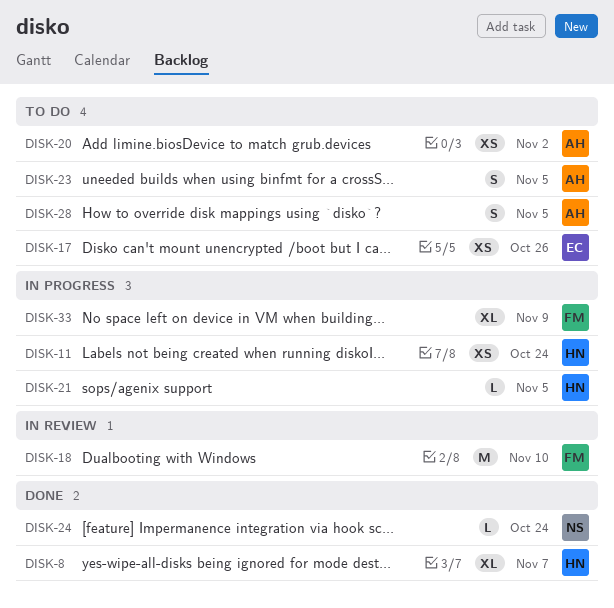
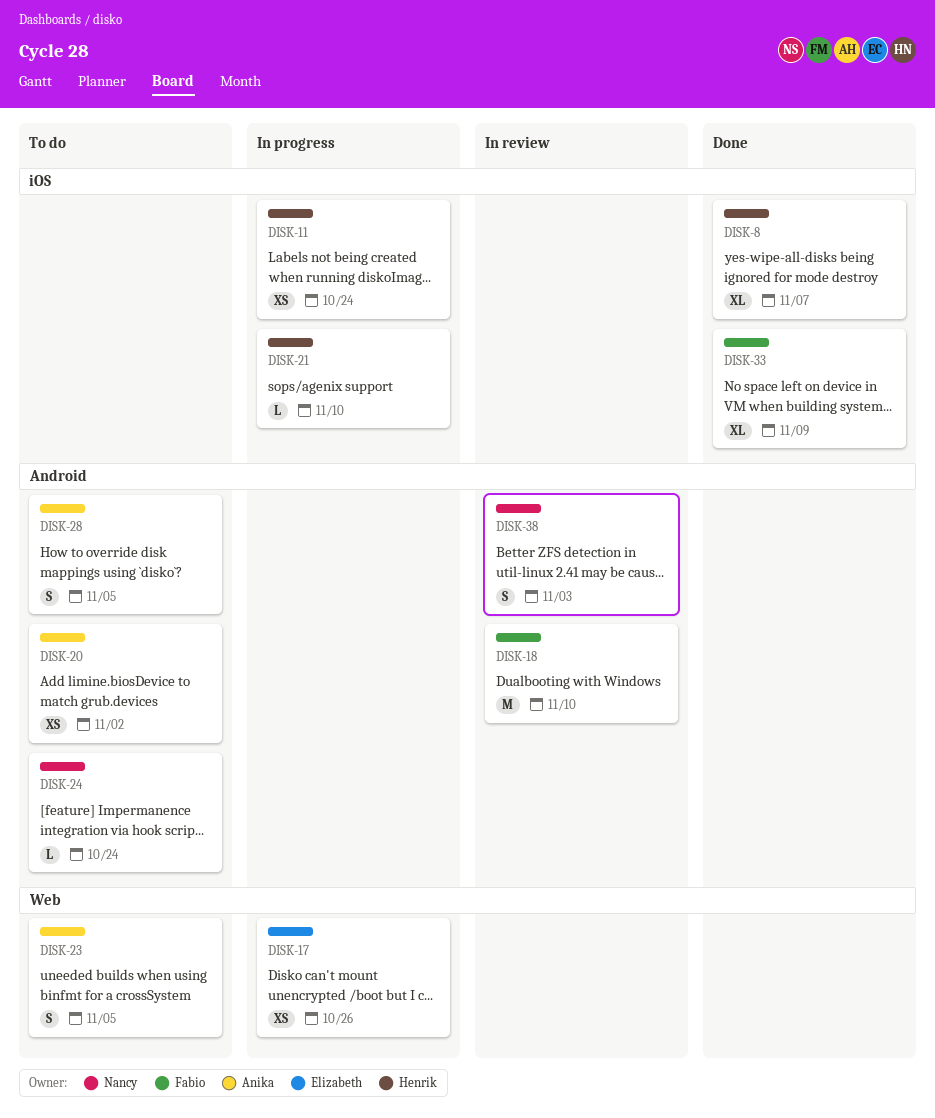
DISK-17, status: To do -> In progress
DISK-21, due: Nov 5 -> Nov 10
DISK-24, status: Done -> To do
DISK-33, status: In progress -> Done
DISK-38: none -> present

